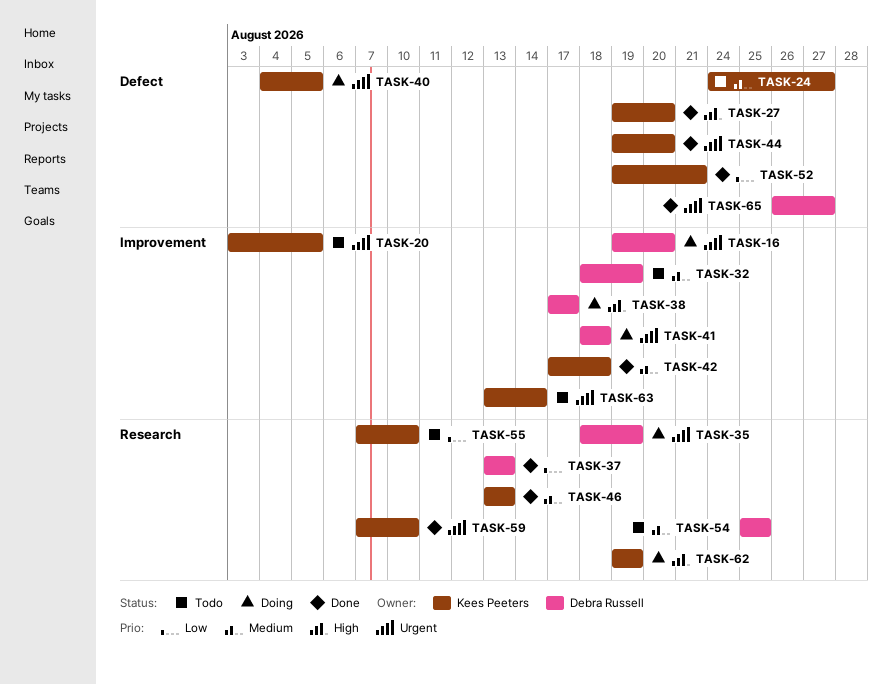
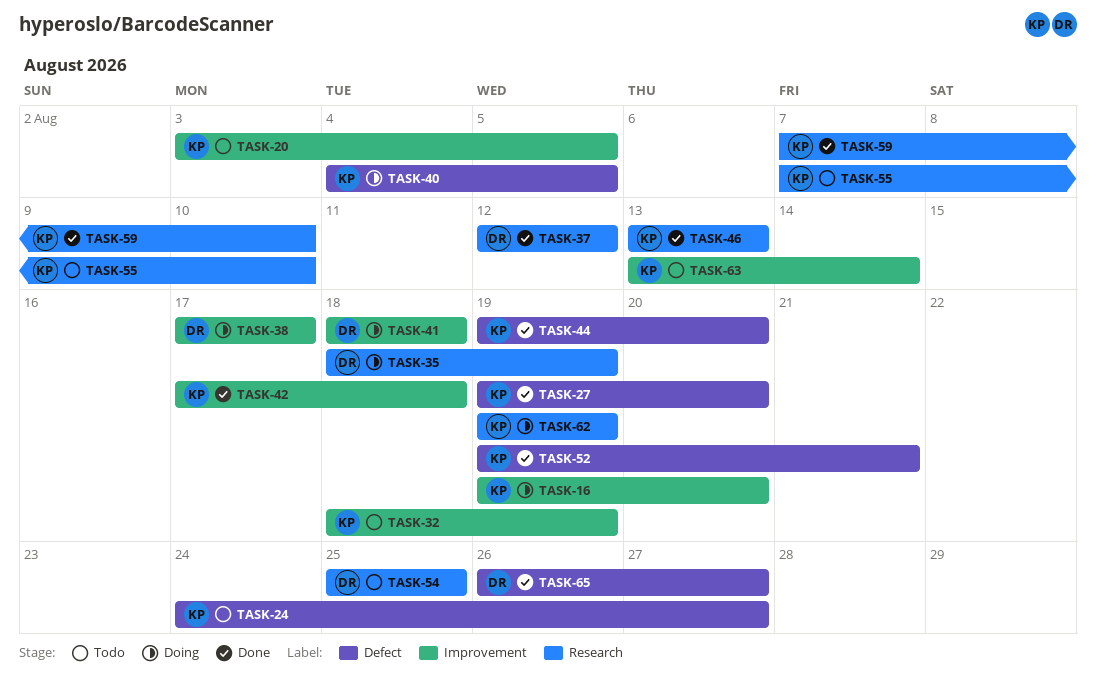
TASK-16, owner: Debra Russell -> Kees Peeters
TASK-32, owner: Debra Russell -> Kees Peeters
TASK-37, start: Aug 13 -> Aug 12
TASK-37, due: Aug 13 -> Aug 12

